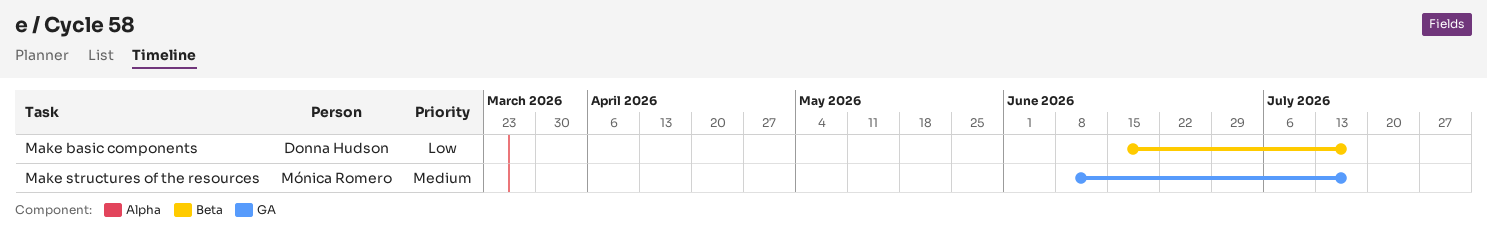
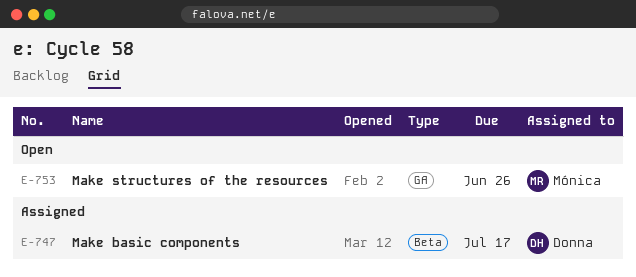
Make structures of the resources, due: Jul 17 -> Jun 26

